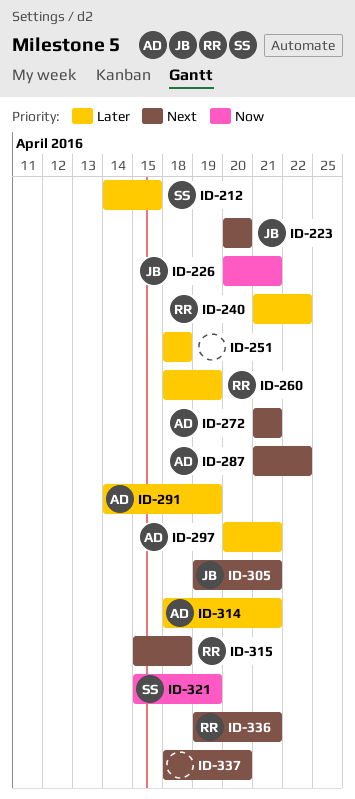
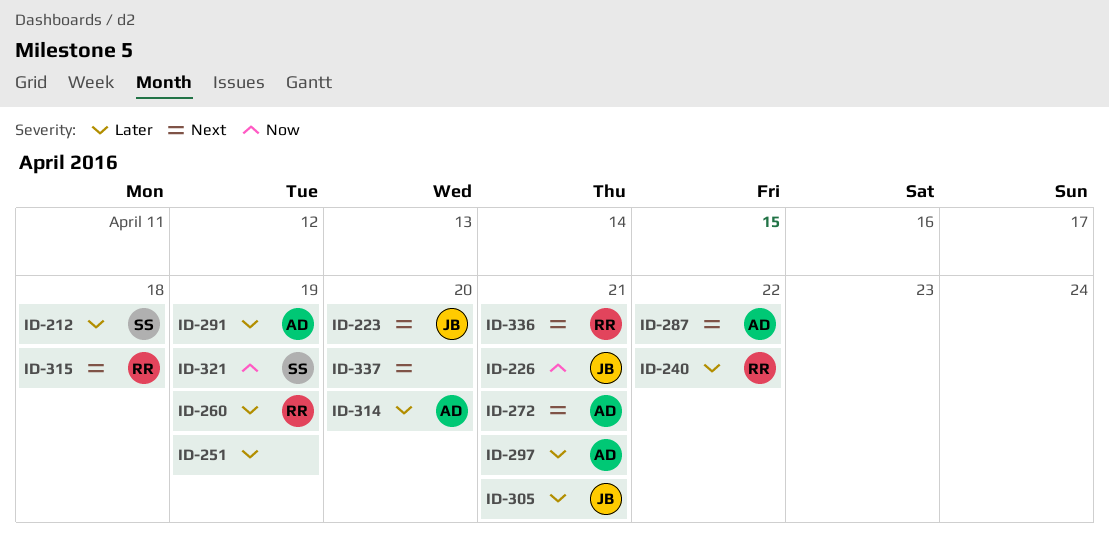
ID-212, due: Apr 15 -> Apr 18
ID-251, due: Apr 18 -> Apr 19
ID-305, priority: Next -> Later
ID-314, due: Apr 21 -> Apr 20

